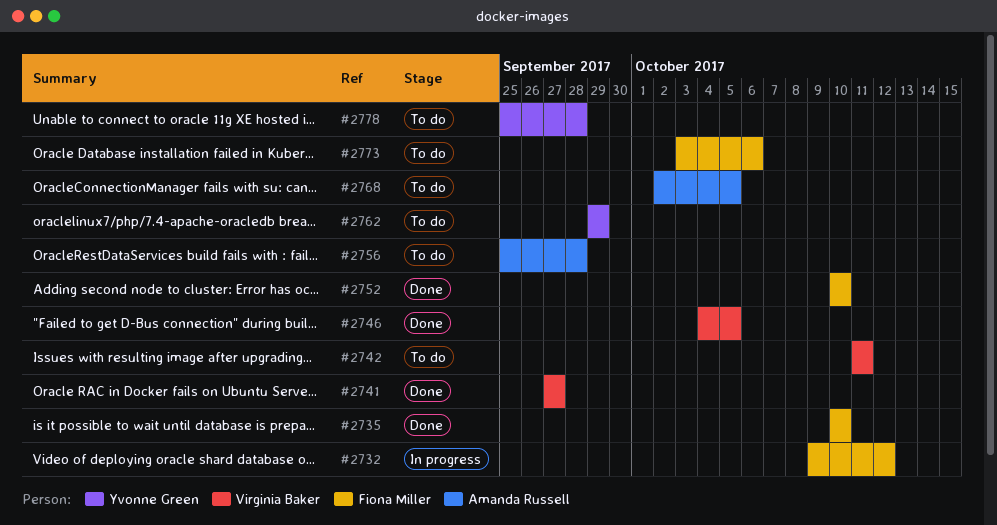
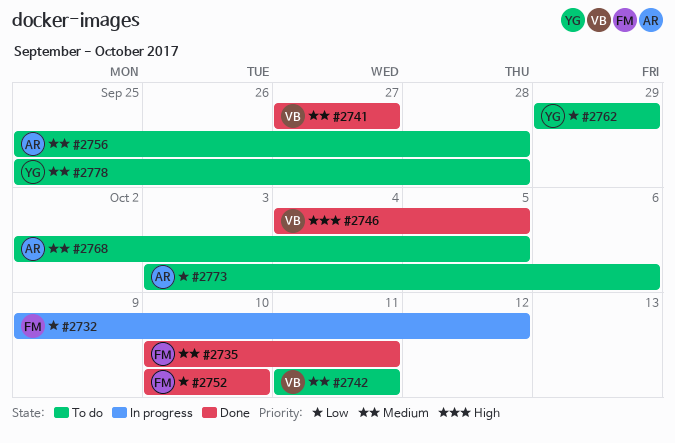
#2735, due: Oct 10 -> Oct 11
#2773, owner: Fiona Miller -> Amanda Russell

